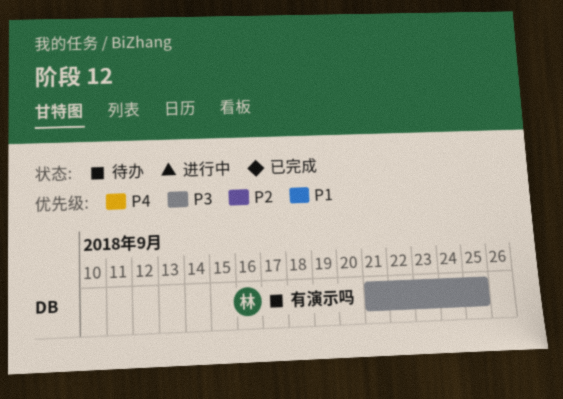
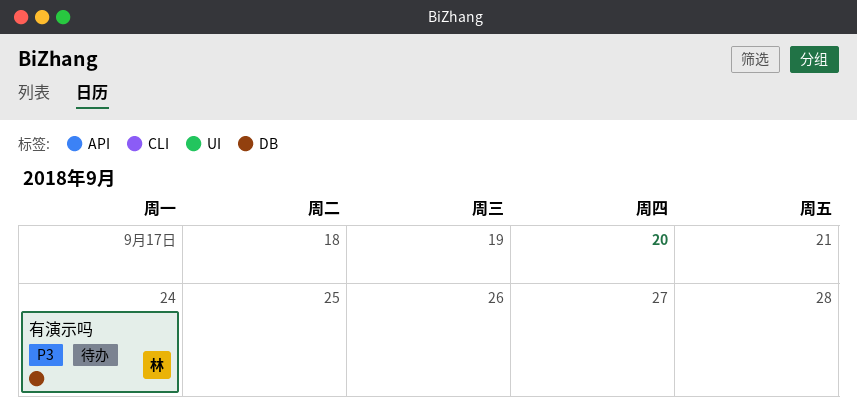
有演示吗, due: Sep 25 -> Sep 24

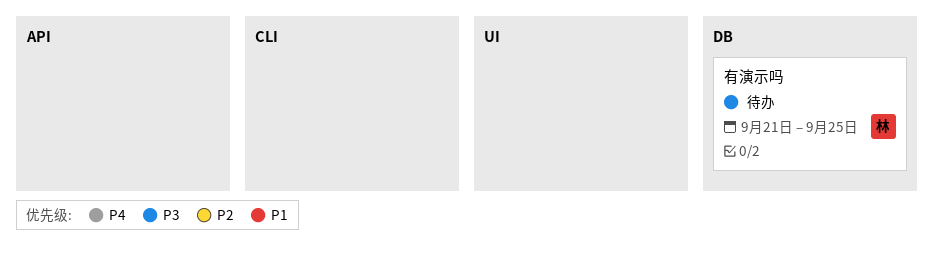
有演示吗, due: Sep 24 -> Sep 25

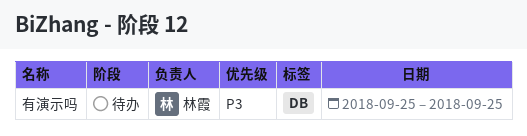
有演示吗, start: Sep 21 -> Sep 25

